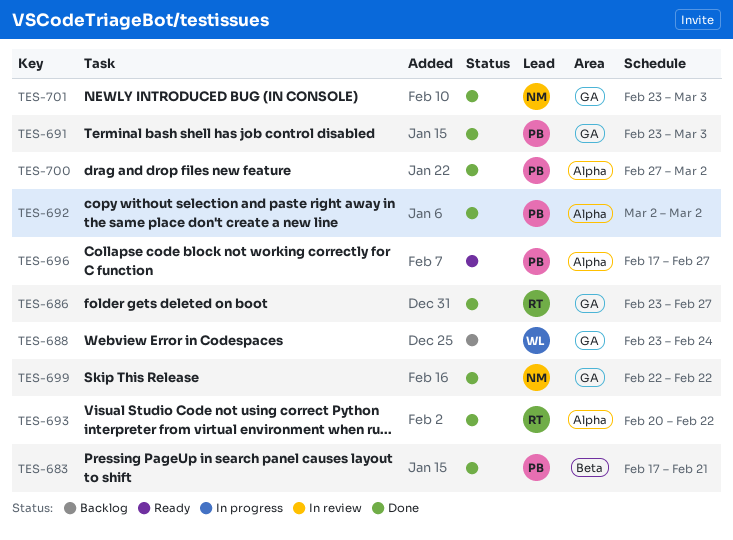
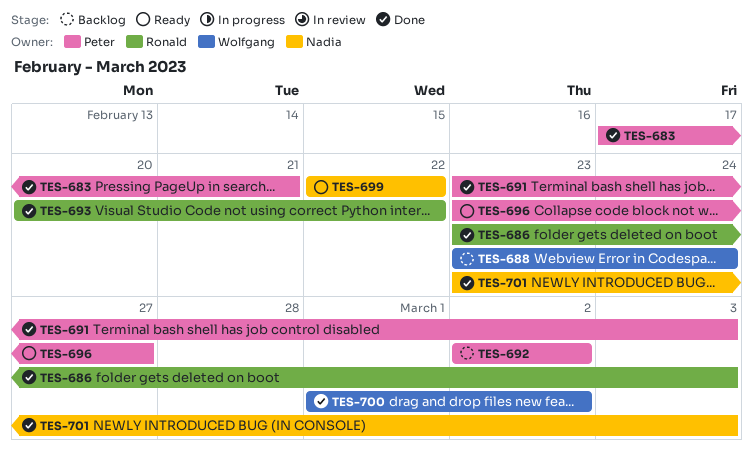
TES-686, due: Feb 27 -> Mar 3
TES-692, status: Done -> Backlog
TES-696, start: Feb 17 -> Feb 23
TES-699, status: Done -> Ready
TES-700, owner: Peter -> Wolfgang
TES-700, start: Feb 27 -> Mar 1

